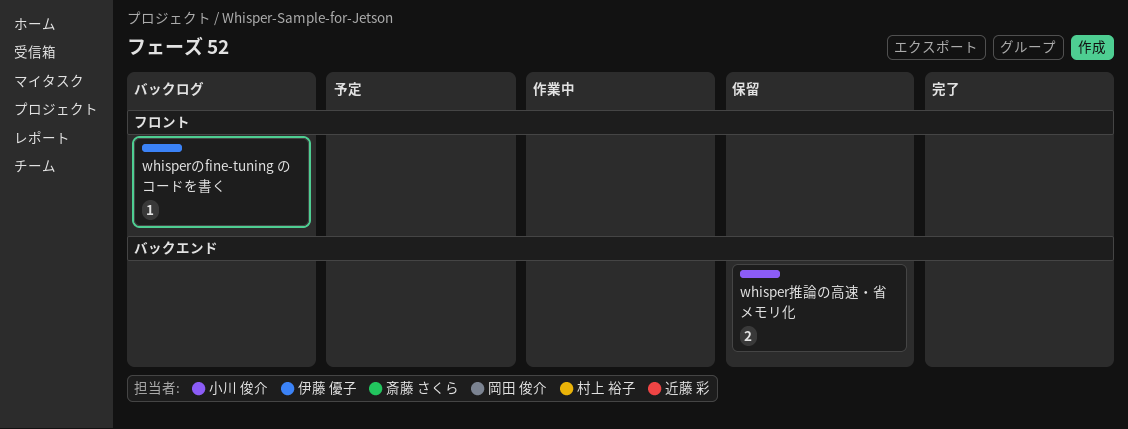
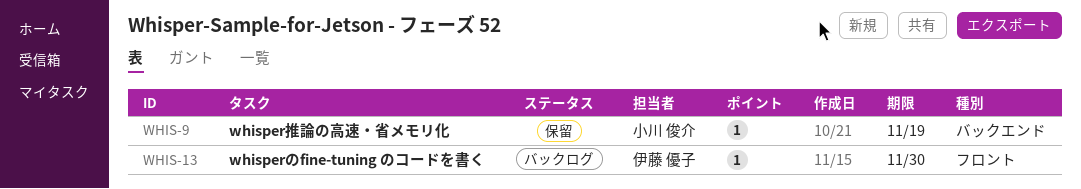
whisper推論の高速・省メモリ化, estimate: 2 -> 1

